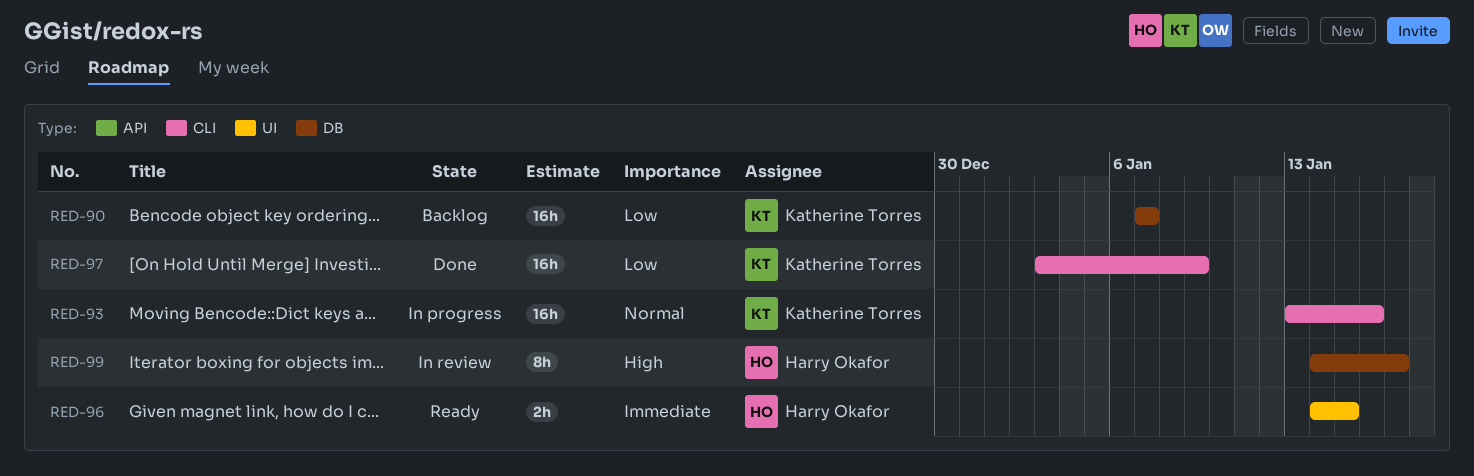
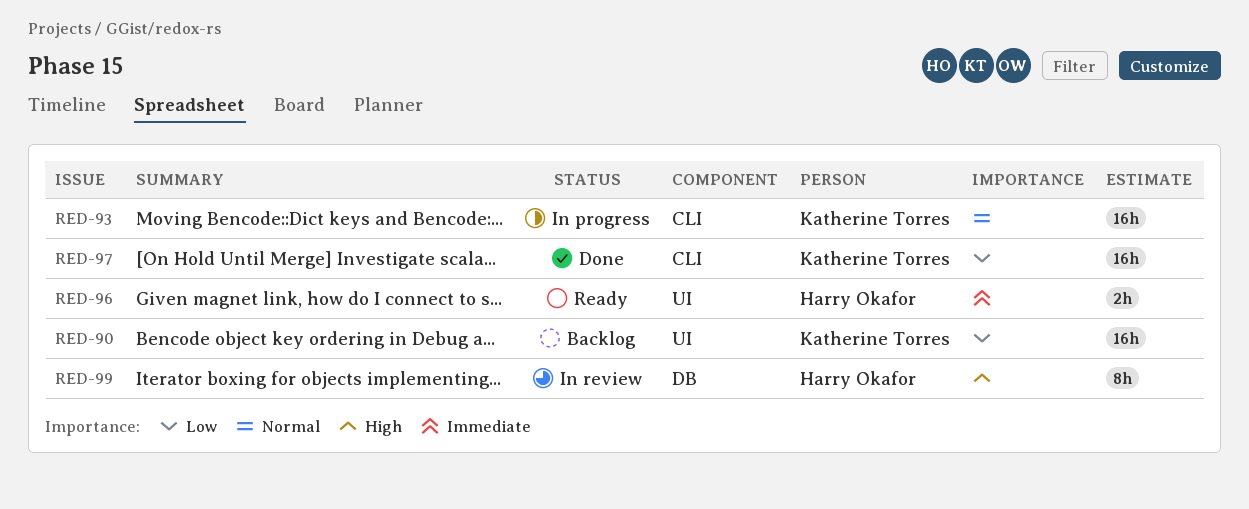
RED-90, label: DB -> UI

